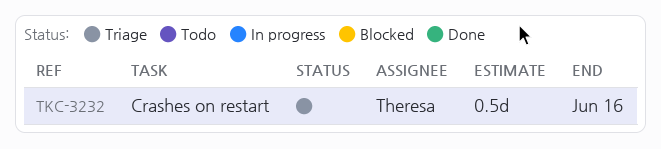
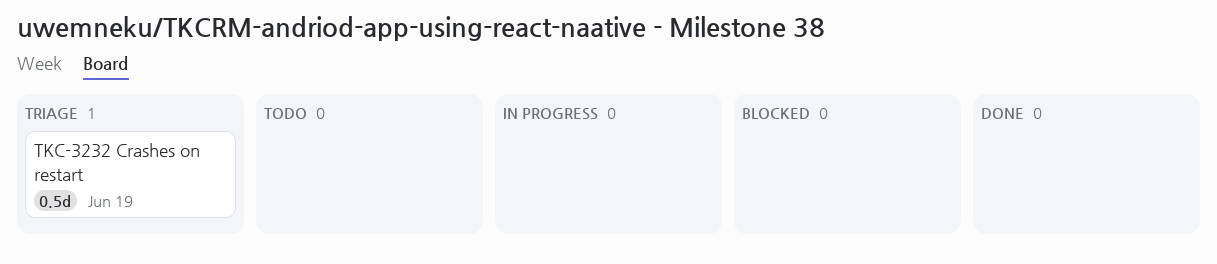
TKC-3232, due: Jun 16 -> Jun 19

